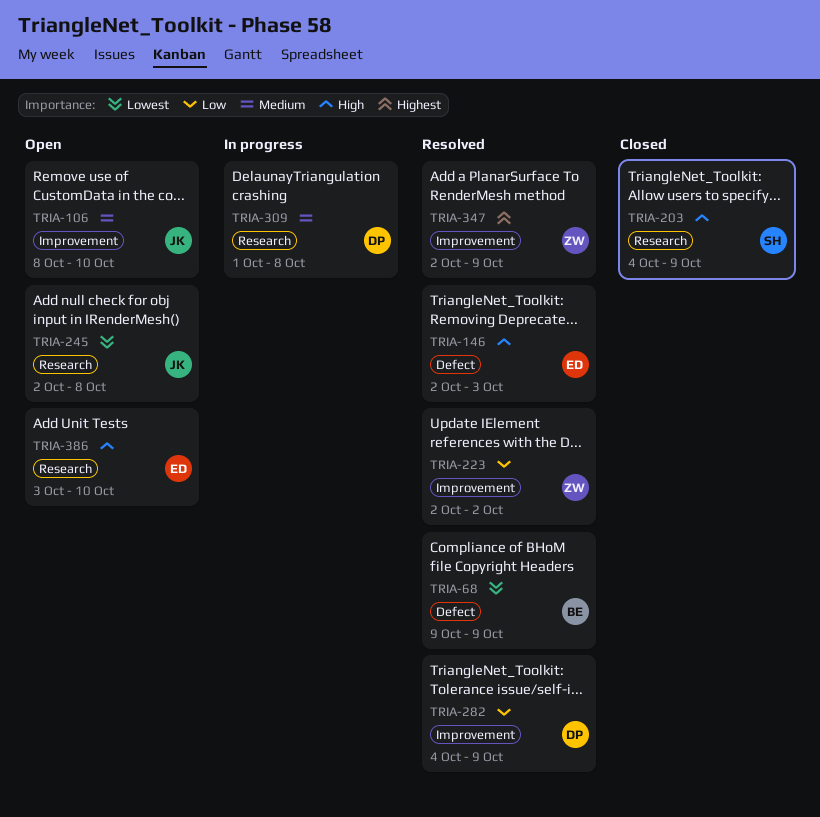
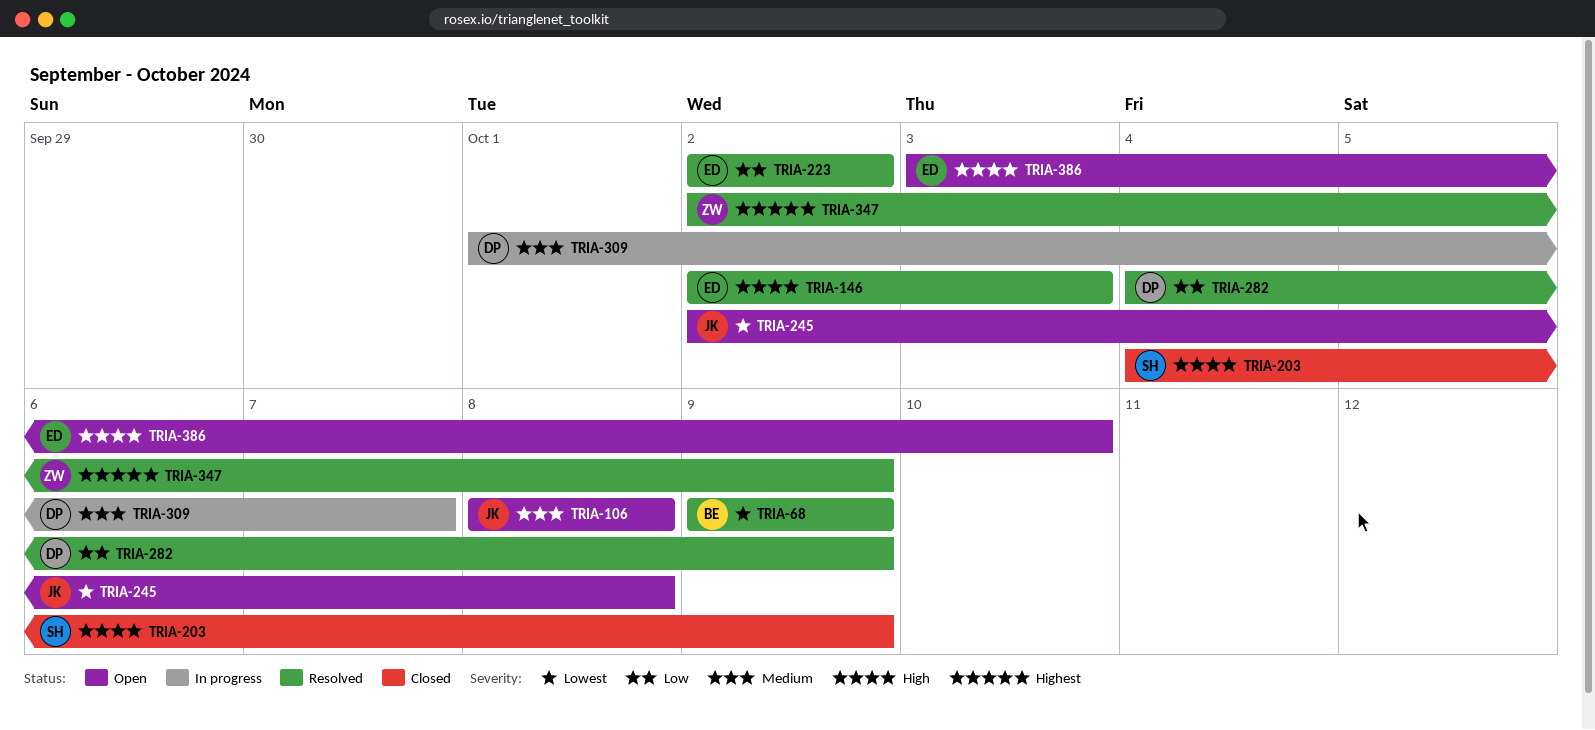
TRIA-106, due: Oct 10 -> Oct 8
TRIA-223, owner: ZW -> ED
TRIA-309, due: Oct 8 -> Oct 7

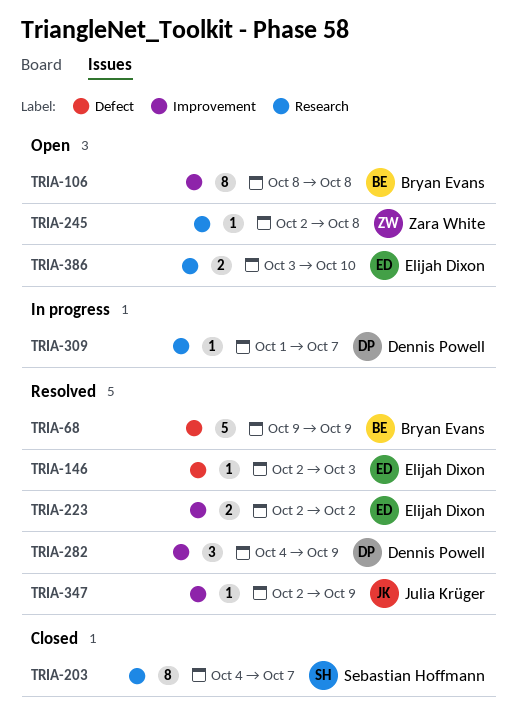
TRIA-106, owner: Julia Krüger -> Bryan Evans
TRIA-203, due: Oct 9 -> Oct 7
TRIA-245, owner: Julia Krüger -> Zara White
TRIA-347, owner: Zara White -> Julia Krüger

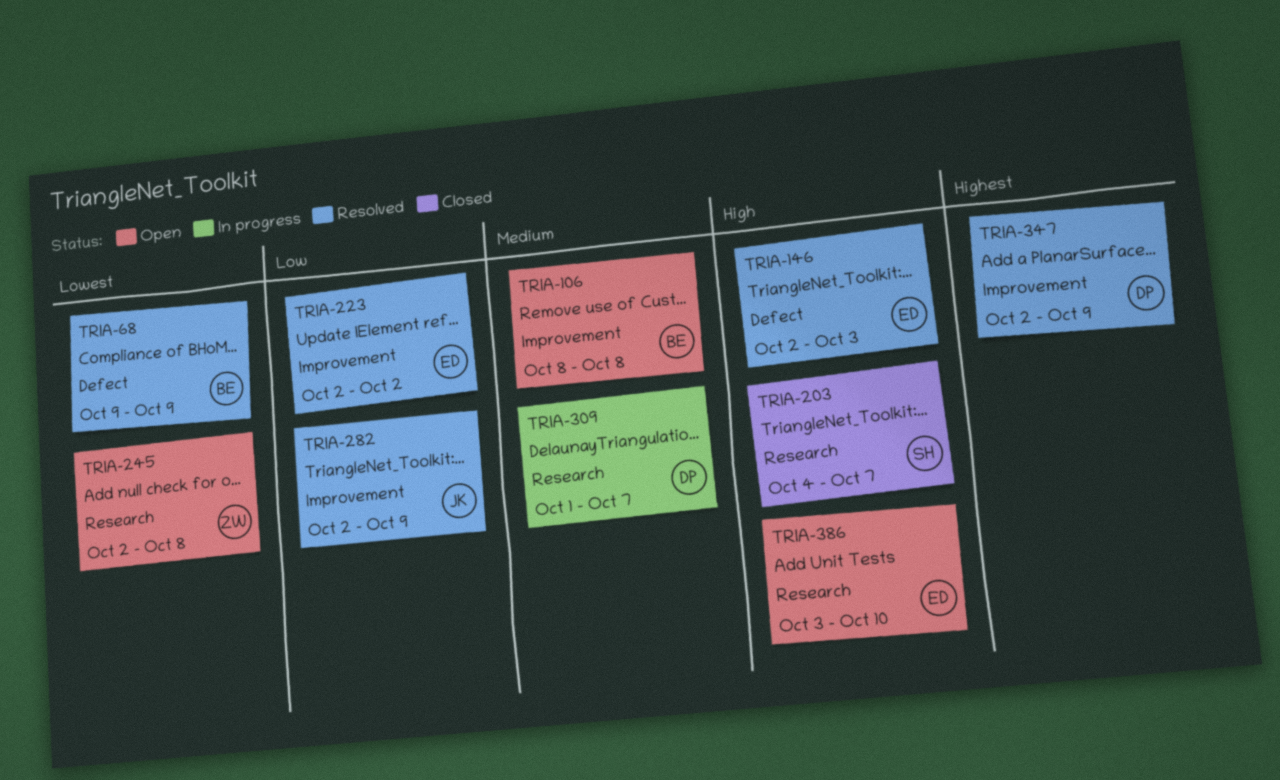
TRIA-282, owner: Dennis Powell -> Julia Krüger
TRIA-282, start: Oct 4 -> Oct 2
TRIA-347, owner: Julia Krüger -> Dennis Powell

